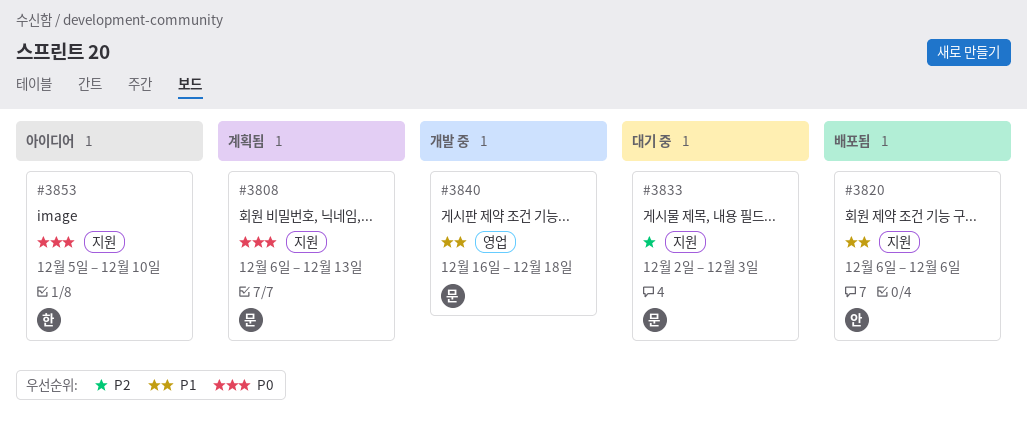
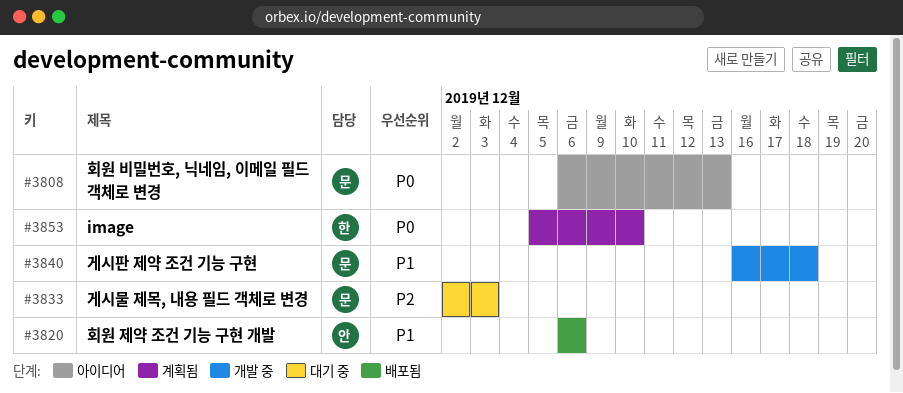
#3808, status: 계획됨 -> 아이디어
#3853, status: 아이디어 -> 계획됨

